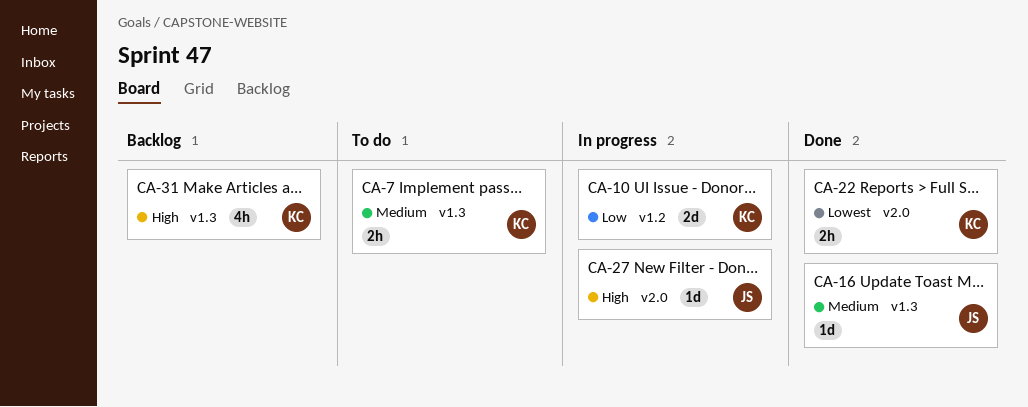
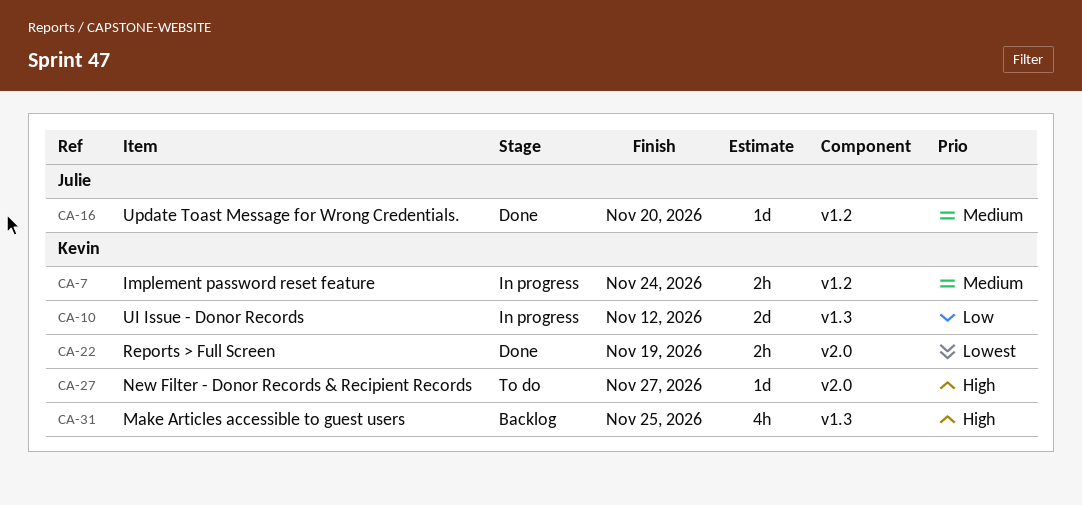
CA-7, status: To do -> In progress
CA-7, label: v1.3 -> v1.2
CA-10, label: v1.2 -> v1.3
CA-16, label: v1.3 -> v1.2
CA-27, status: In progress -> To do
CA-27, owner: Julie -> Kevin

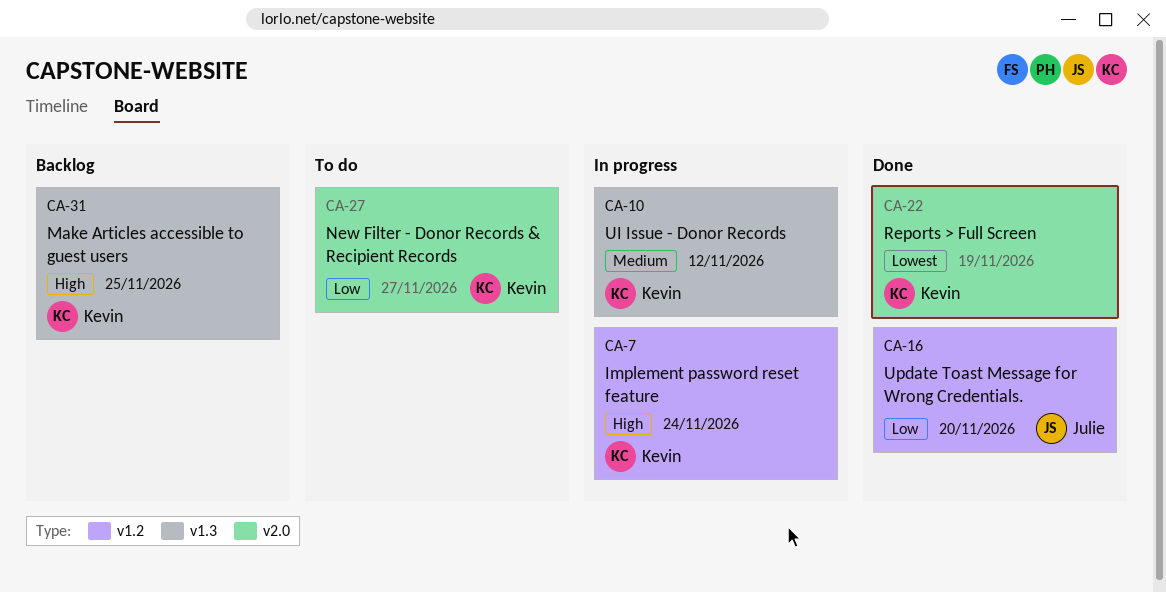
CA-7, priority: Medium -> High
CA-10, priority: Low -> Medium
CA-16, priority: Medium -> Low
CA-27, priority: High -> Low

